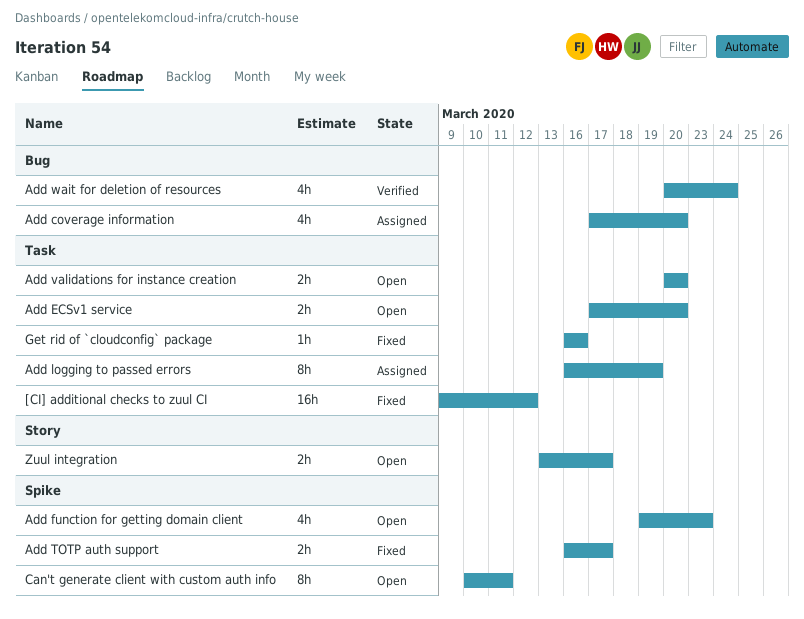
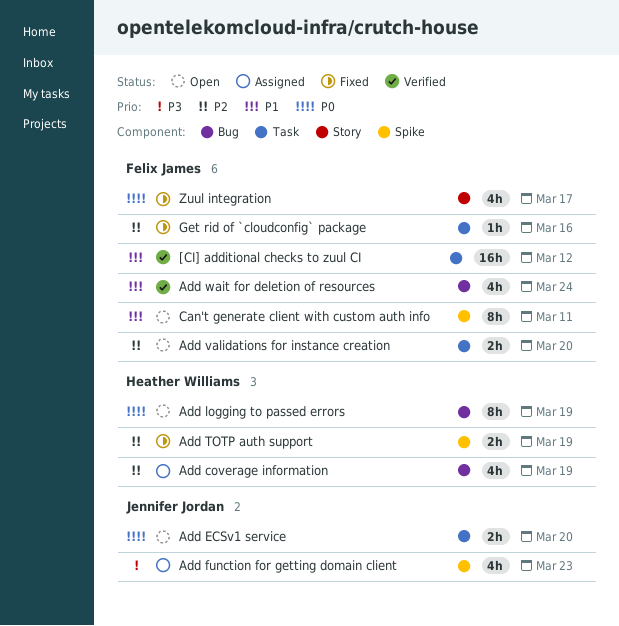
[CI] additional checks to zuul CI, status: Fixed -> Verified
Add coverage information, due: Mar 20 -> Mar 19
Add function for getting domain client, status: Open -> Assigned
Add logging to passed errors, status: Assigned -> Open
Add logging to passed errors, label: Task -> Bug
Add TOTP auth support, due: Mar 17 -> Mar 19
Zuul integration, status: Open -> Fixed
Zuul integration, estimate: 2h -> 4h

